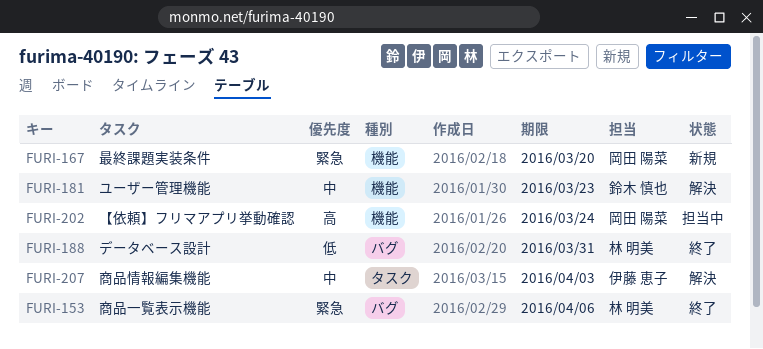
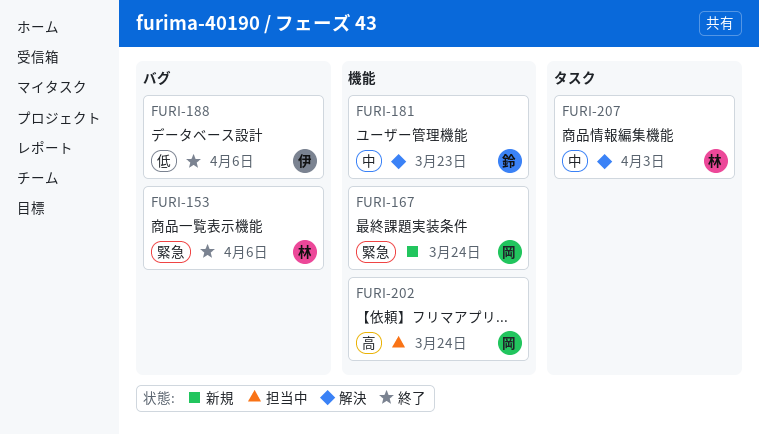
FURI-167, due: Mar 20 -> Mar 24
FURI-188, owner: 林 明美 -> 伊藤 恵子
FURI-188, due: Mar 31 -> Apr 6
FURI-207, owner: 伊藤 恵子 -> 林 明美

